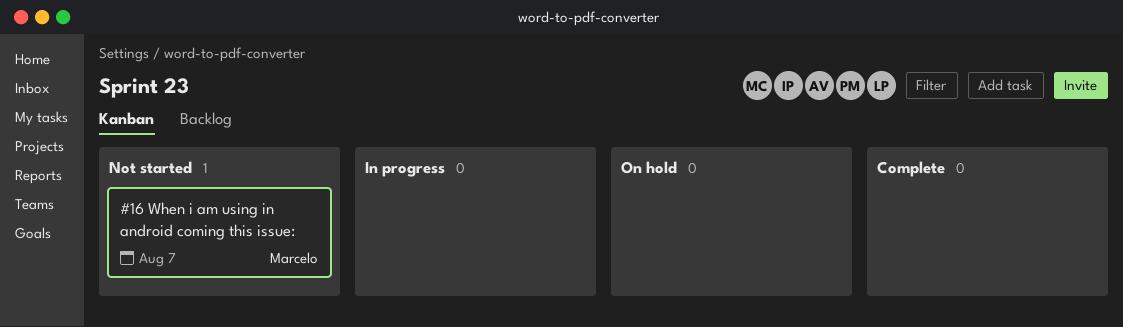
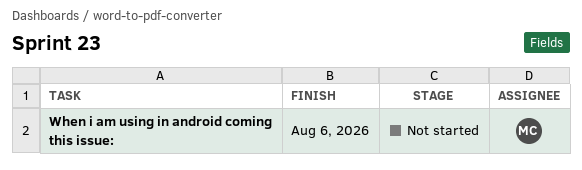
When i am using in android coming this issue:, due: Aug 7 -> Aug 6

